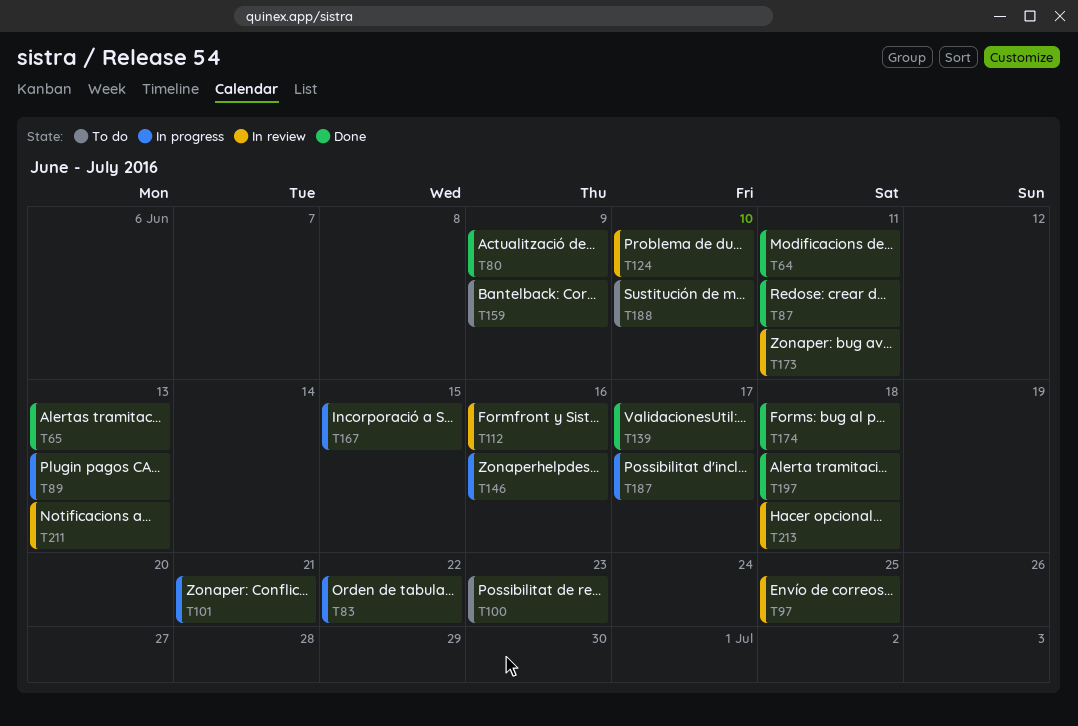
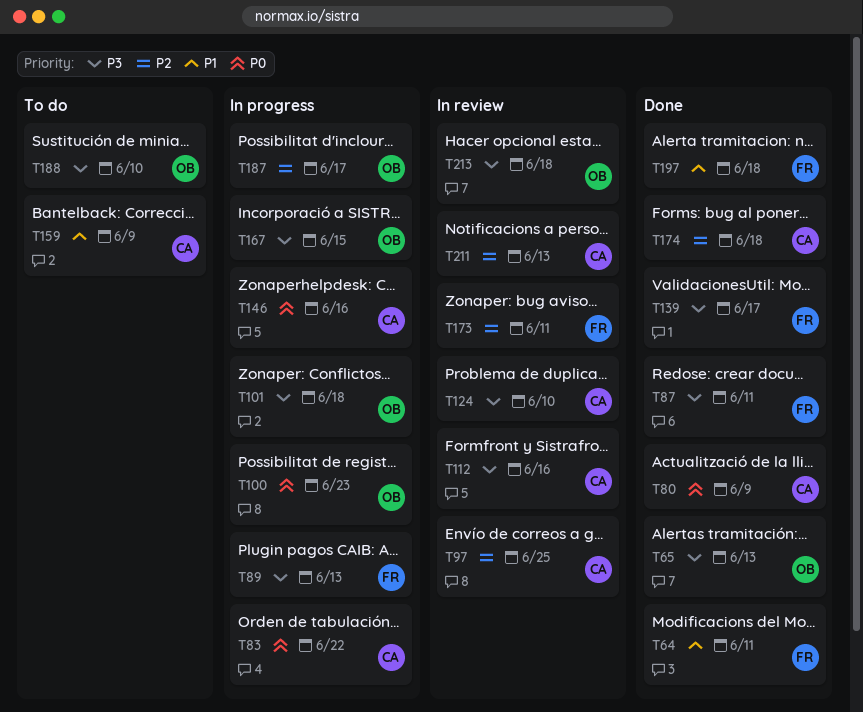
T100, status: To do -> In progress
T101, due: Jun 21 -> Jun 18

